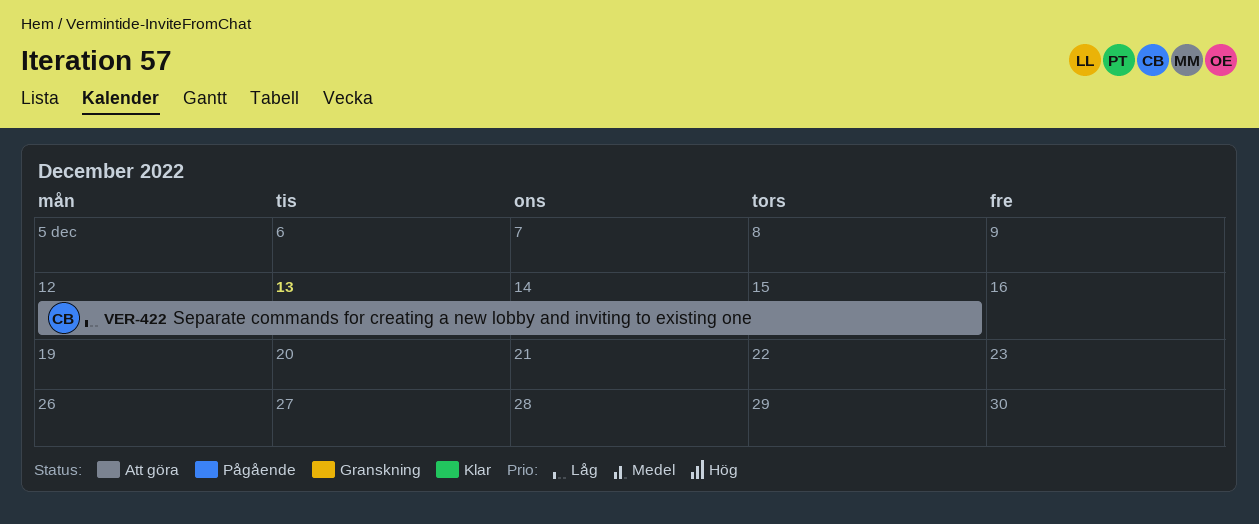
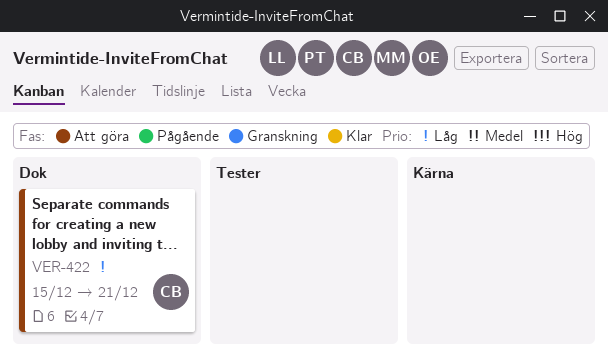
VER-422, start: Dec 12 -> Dec 15
VER-422, due: Dec 15 -> Dec 21

